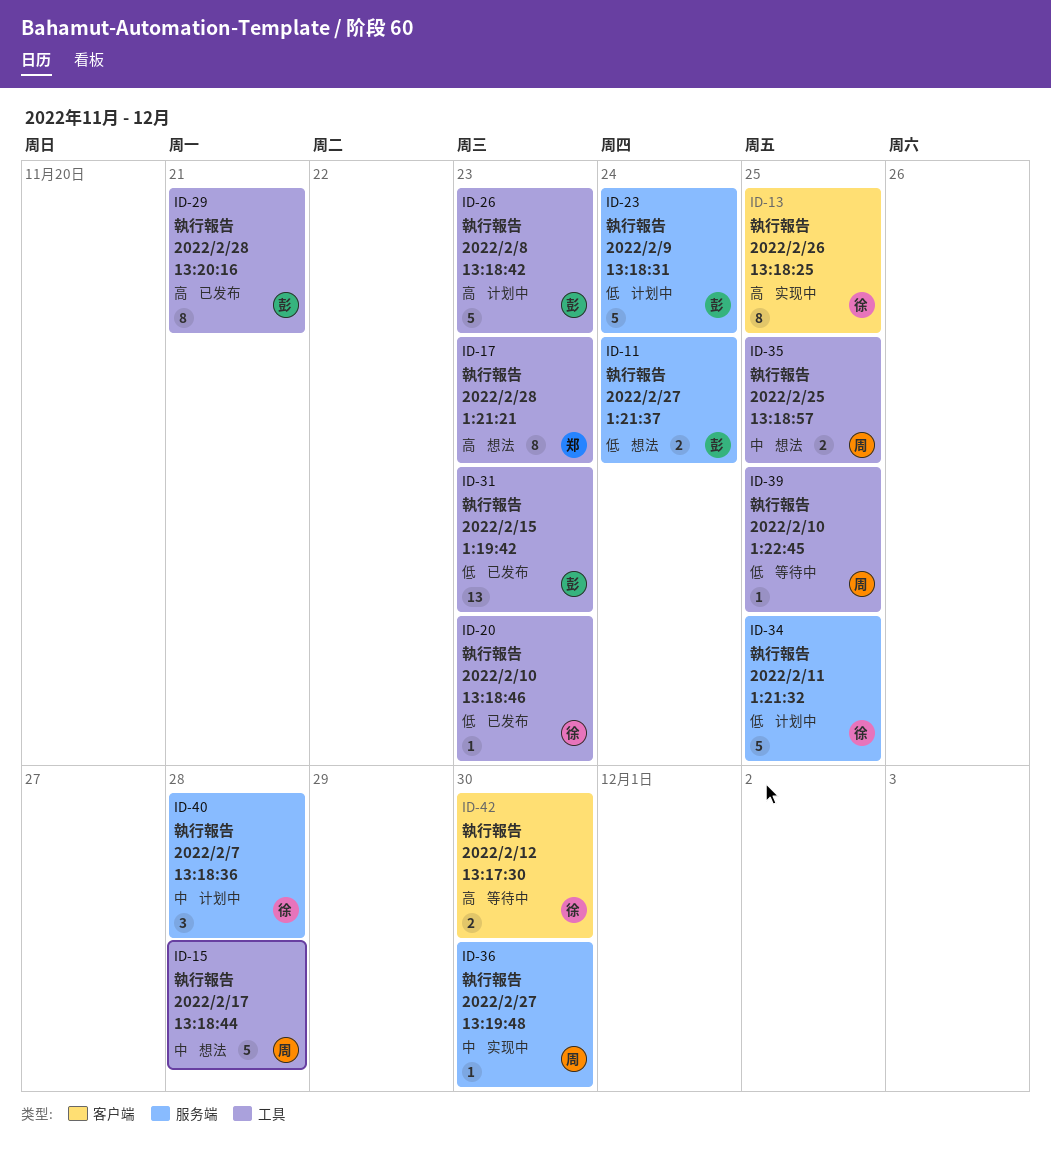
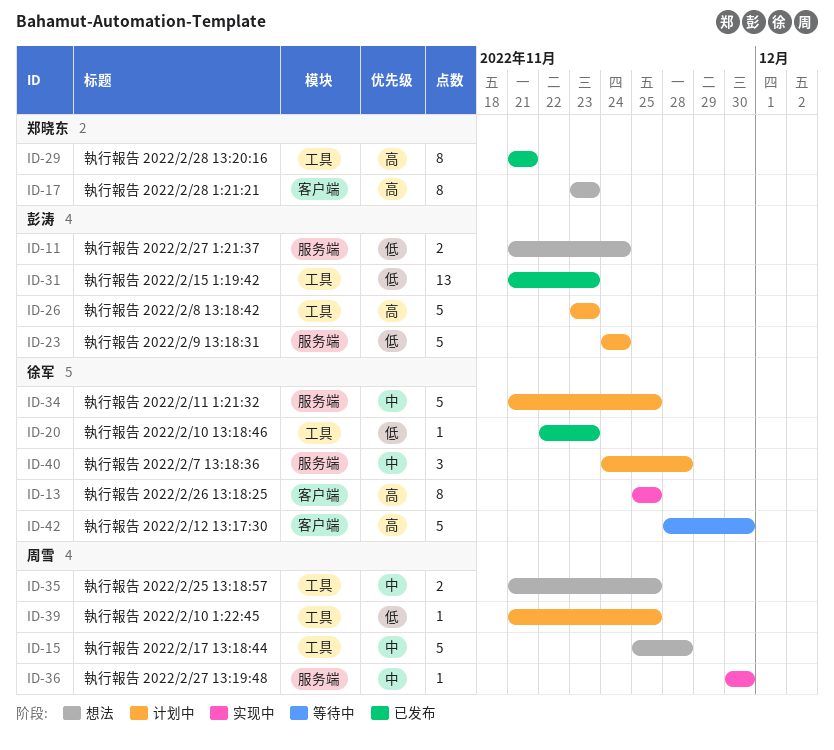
ID-17, label: 工具 -> 客户端
ID-29, owner: 彭涛 -> 郑晓东
ID-34, priority: 低 -> 中
ID-39, status: 等待中 -> 计划中
ID-42, estimate: 2 -> 5

